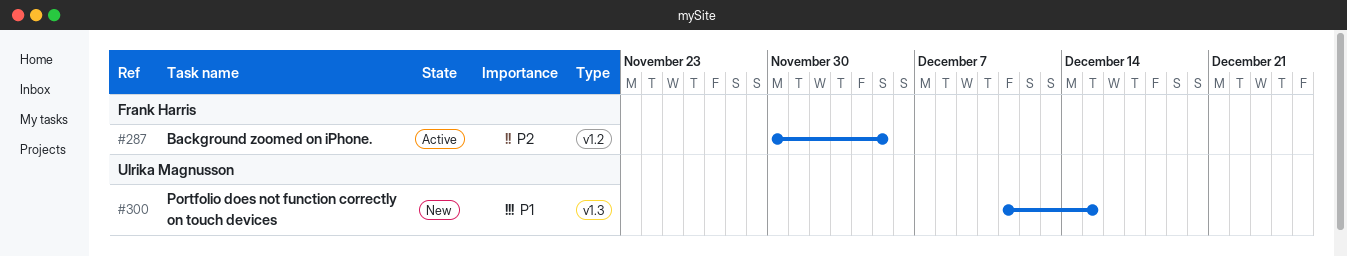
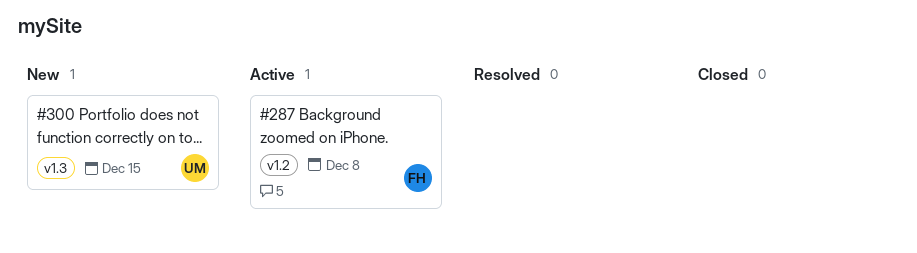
#287, due: Dec 5 -> Dec 8

